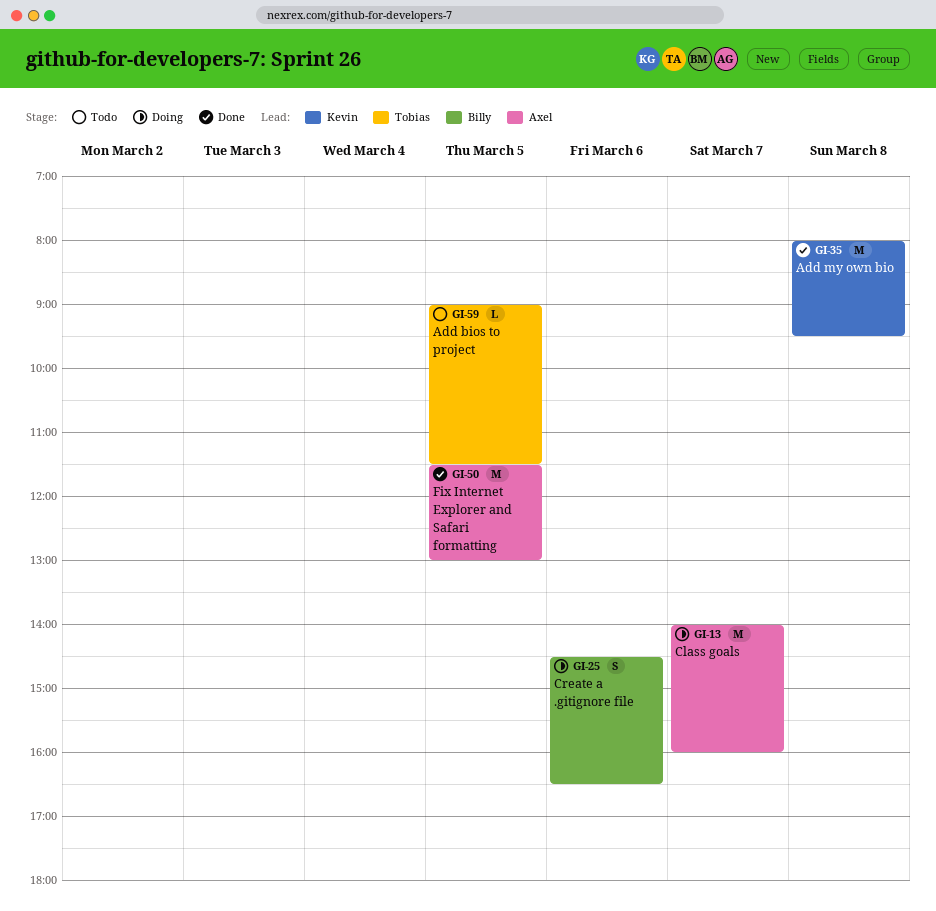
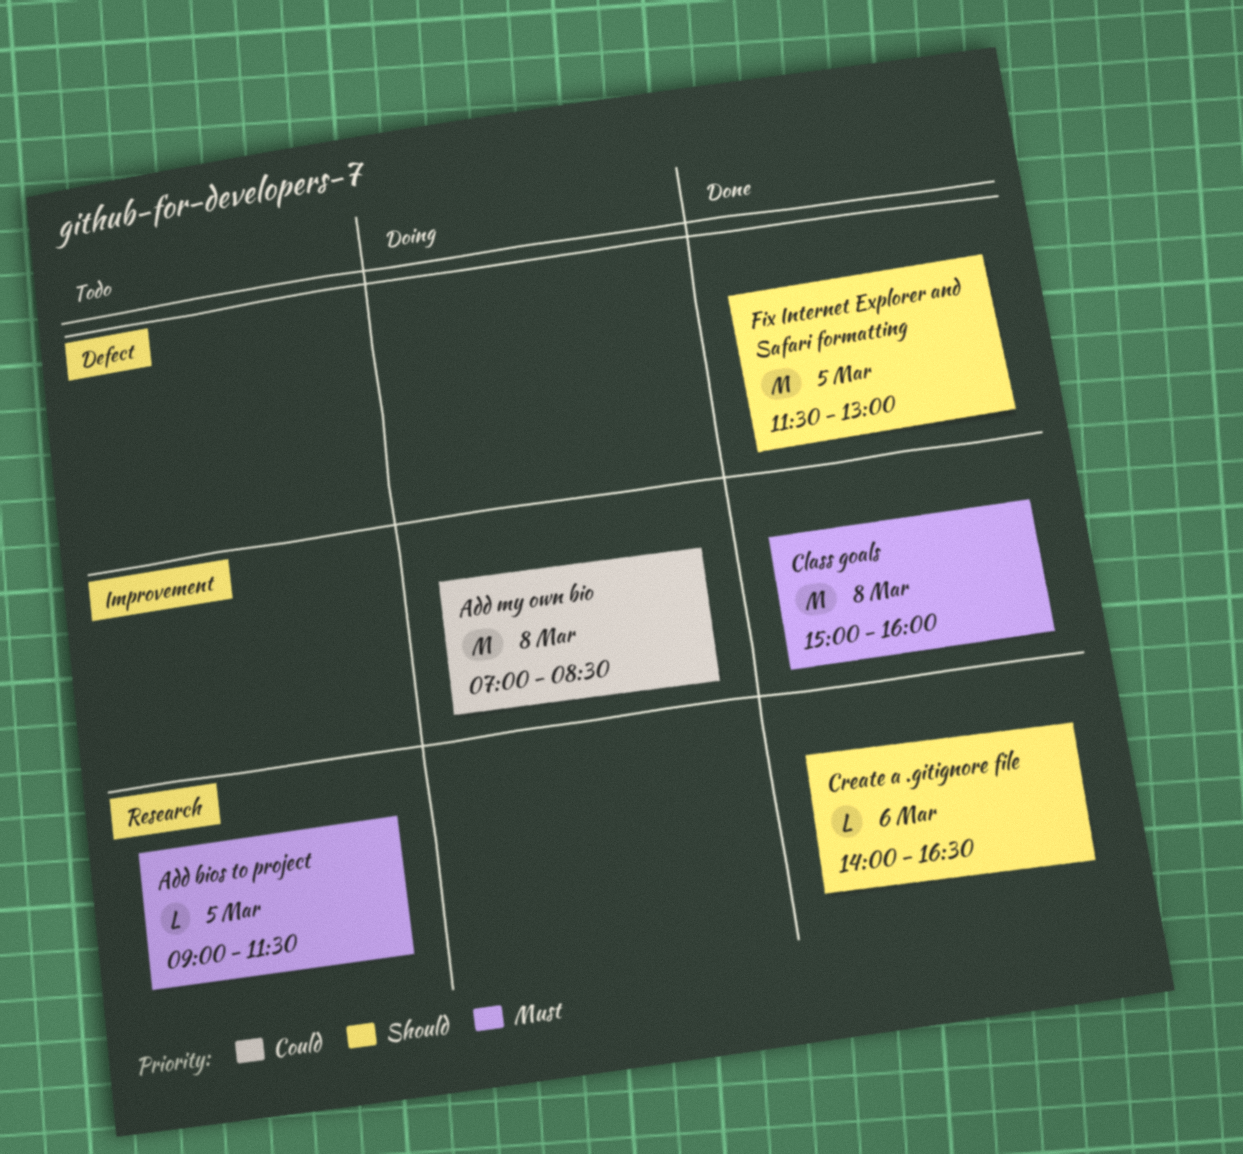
Add my own bio, status: Done -> Doing
Add my own bio, begins: 08:00 -> 07:00
Add my own bio, ends: 09:30 -> 08:30
Class goals, status: Doing -> Done
Class goals, day: Mar 7 -> Mar 8
Class goals, begins: 14:00 -> 15:00
Create a .gitignore file, status: Doing -> Done
Create a .gitignore file, estimate: S -> L
Create a .gitignore file, begins: 14:30 -> 14:00

